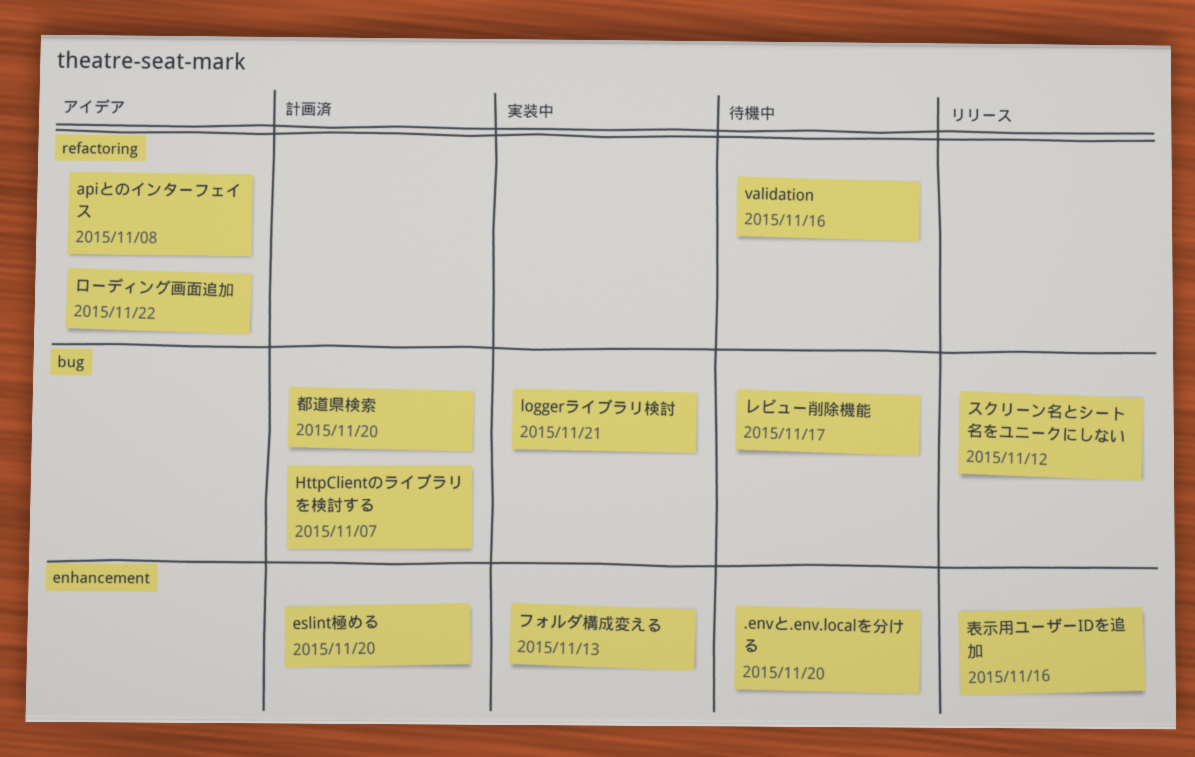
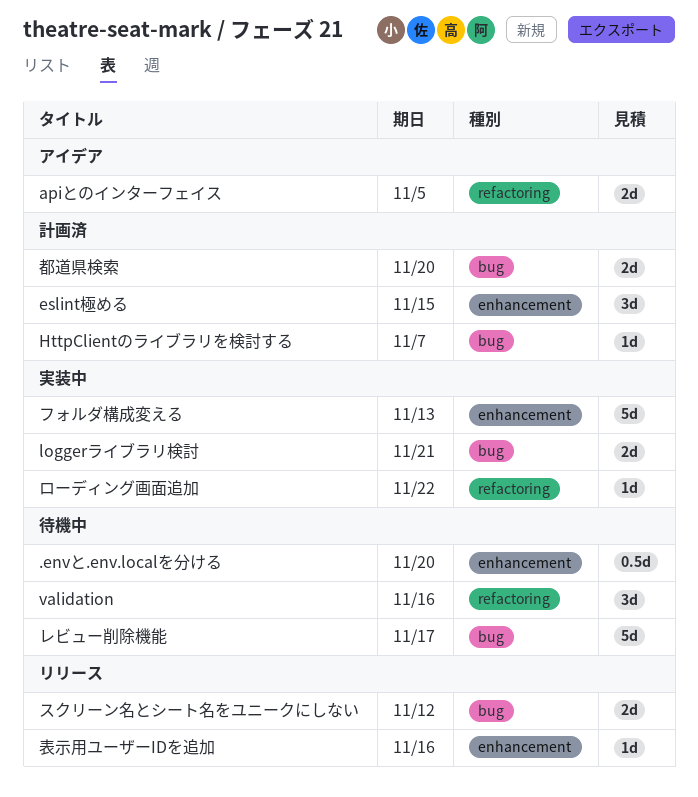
apiとのインターフェイス, due: Nov 8 -> Nov 5
eslint極める, due: Nov 20 -> Nov 15
ローディング画面追加, status: アイデア -> 実装中

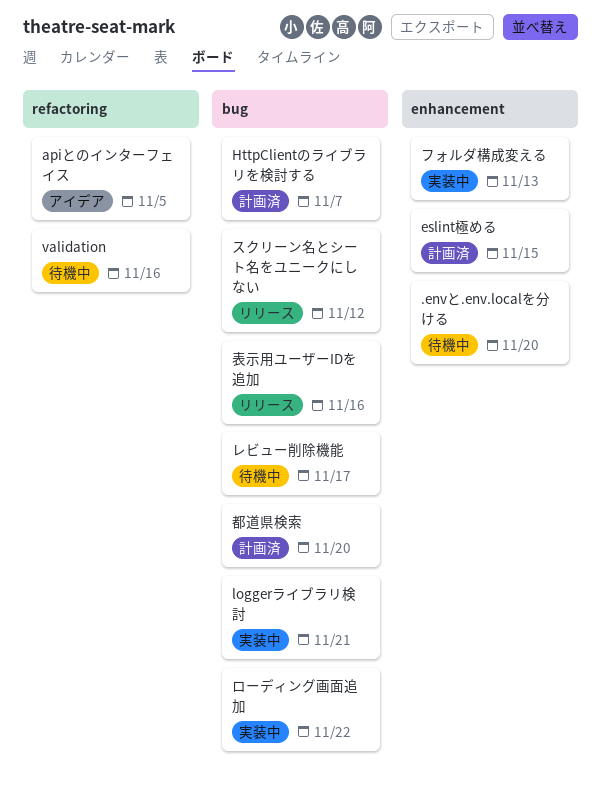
ローディング画面追加, label: refactoring -> bug
表示用ユーザーIDを追加, label: enhancement -> bug

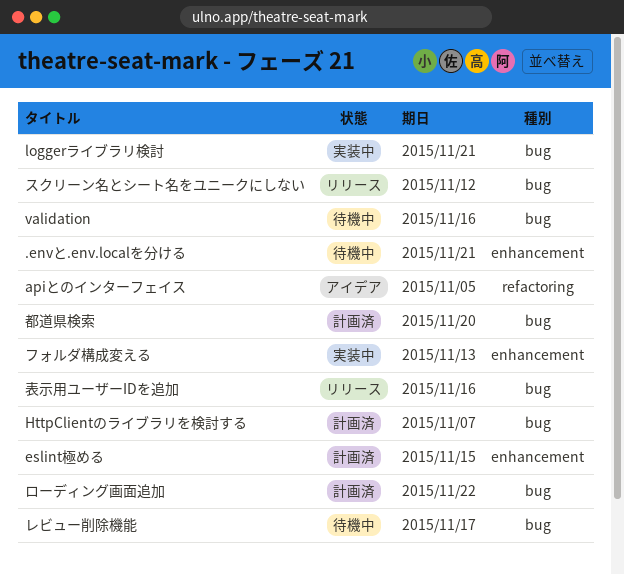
.envと.env.localを分ける, due: Nov 20 -> Nov 21
validation, label: refactoring -> bug
ローディング画面追加, status: 実装中 -> 計画済

